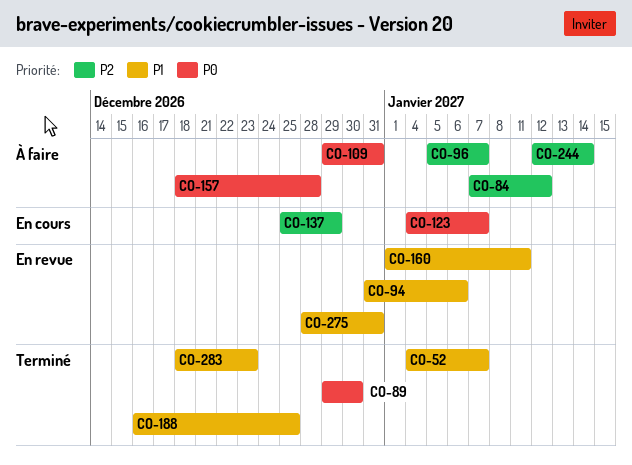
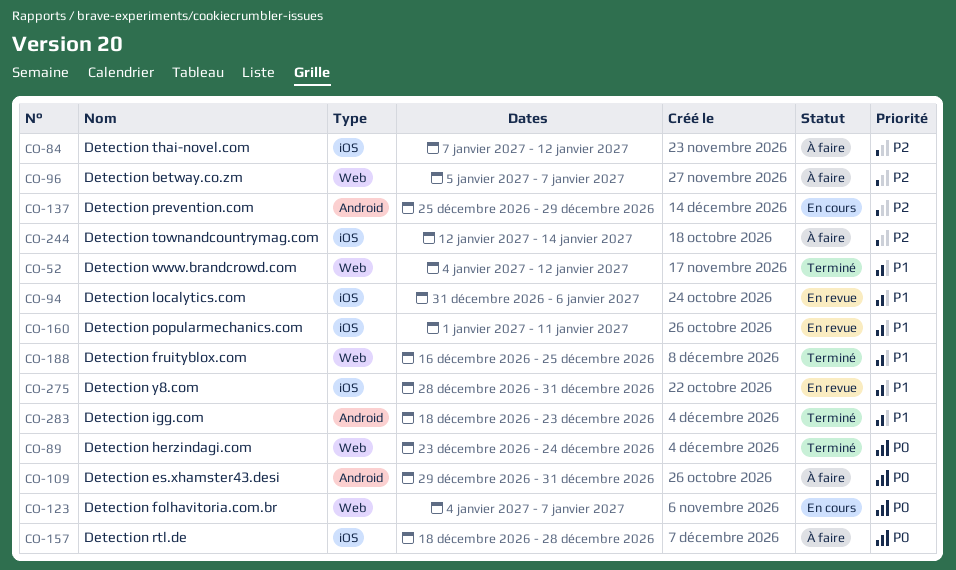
CO-52, due: Jan 7 -> Jan 12
CO-89, start: Dec 29 -> Dec 23
CO-89, due: Dec 30 -> Dec 24

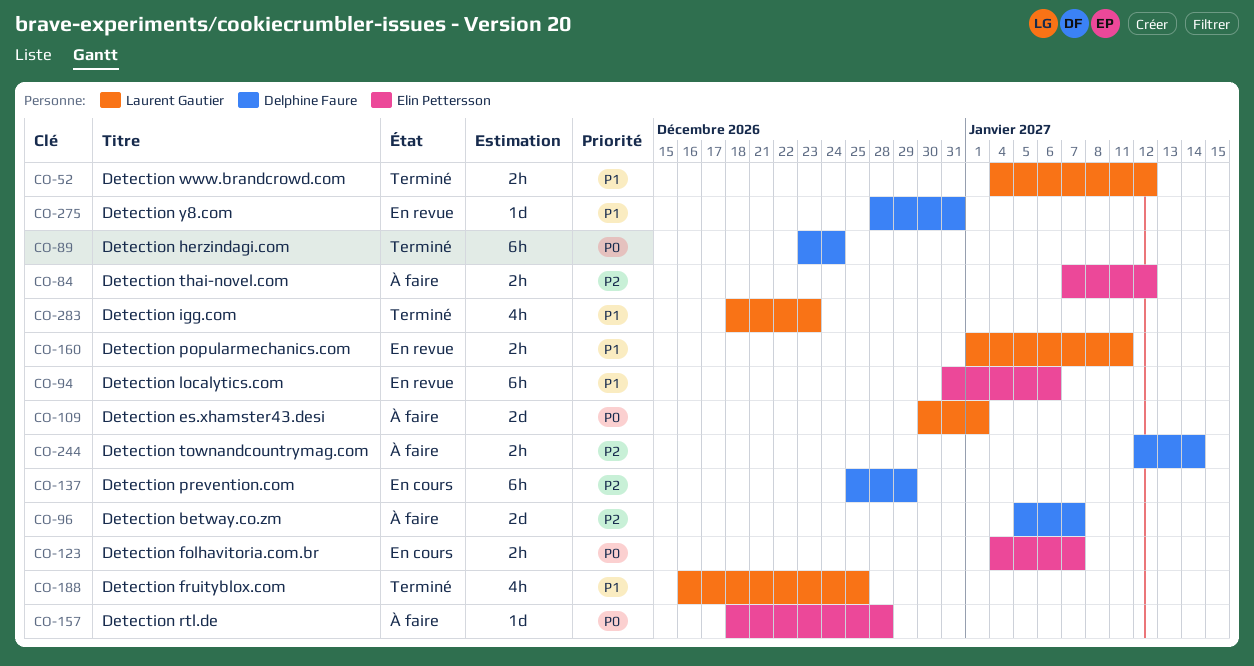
CO-109, start: Dec 29 -> Dec 30
CO-109, due: Dec 31 -> Jan 1

